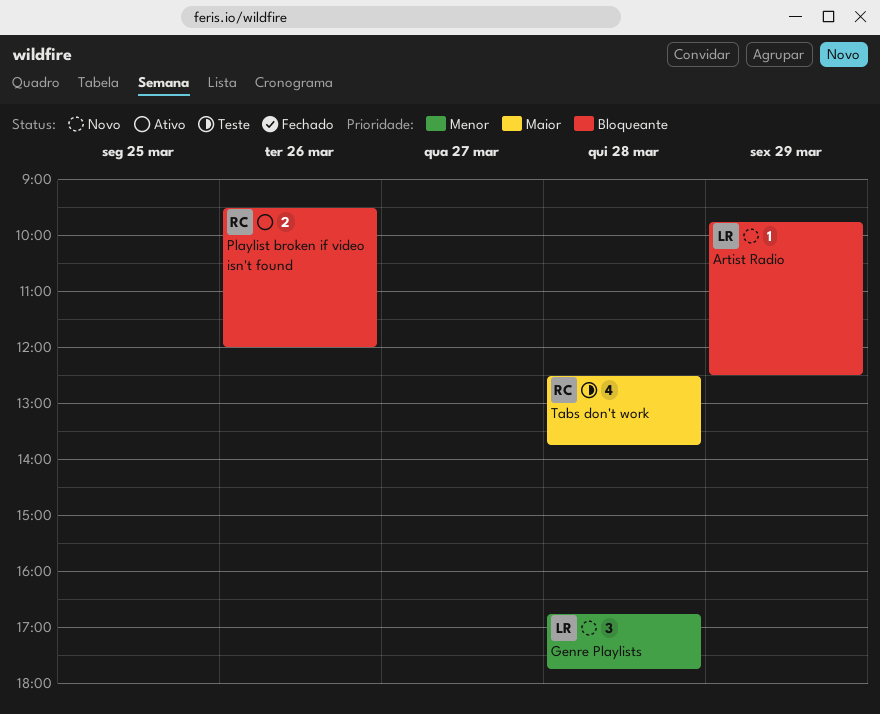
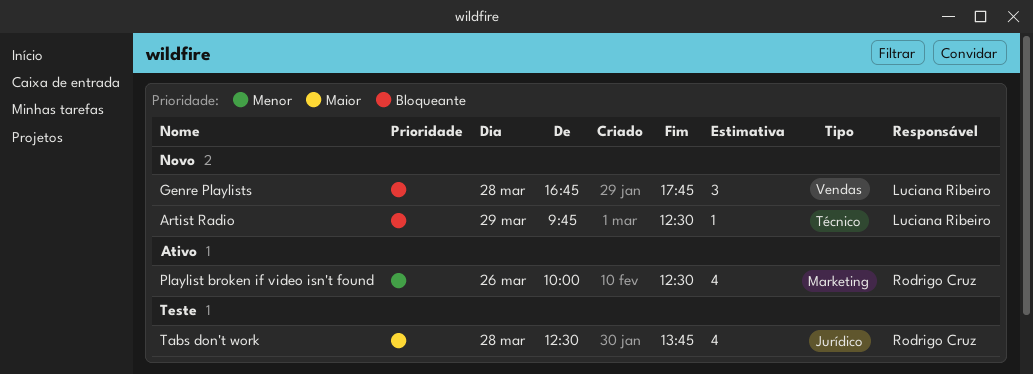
Genre Playlists, priority: Menor -> Bloqueante
Playlist broken if video isn't found, priority: Bloqueante -> Menor
Playlist broken if video isn't found, estimate: 2 -> 4
Playlist broken if video isn't found, begins: 09:30 -> 10:00
Playlist broken if video isn't found, ends: 12:00 -> 12:30

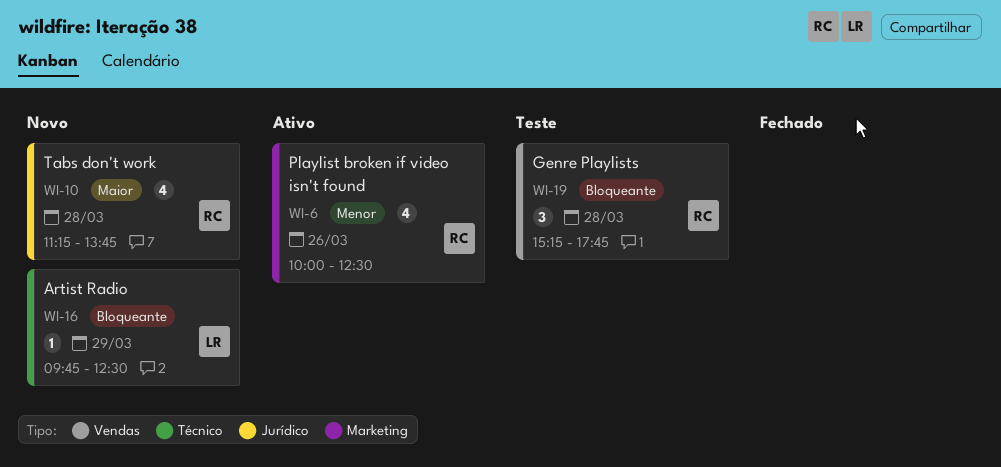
Genre Playlists, status: Novo -> Teste
Genre Playlists, owner: Luciana Ribeiro -> Rodrigo Cruz
Genre Playlists, begins: 16:45 -> 15:15
Tabs don't work, status: Teste -> Novo
Tabs don't work, begins: 12:30 -> 11:15

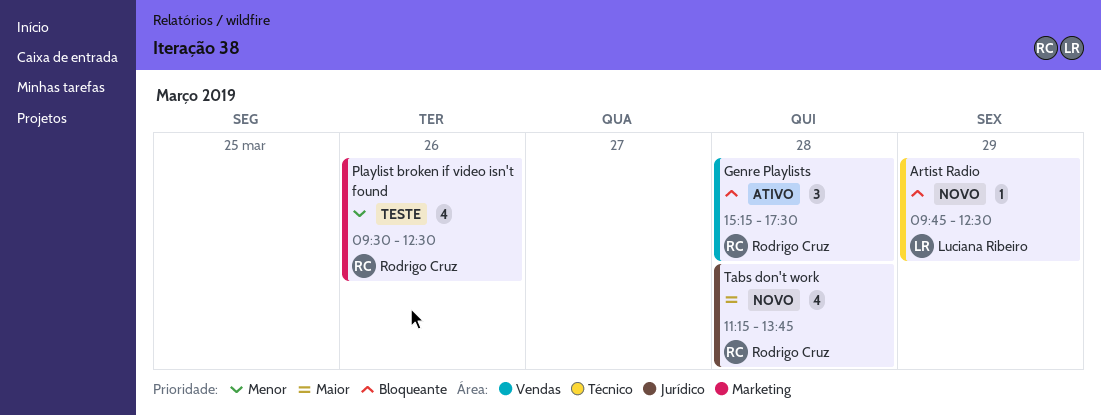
Genre Playlists, status: Teste -> Ativo
Genre Playlists, ends: 17:45 -> 17:30
Playlist broken if video isn't found, status: Ativo -> Teste
Playlist broken if video isn't found, begins: 10:00 -> 09:30

